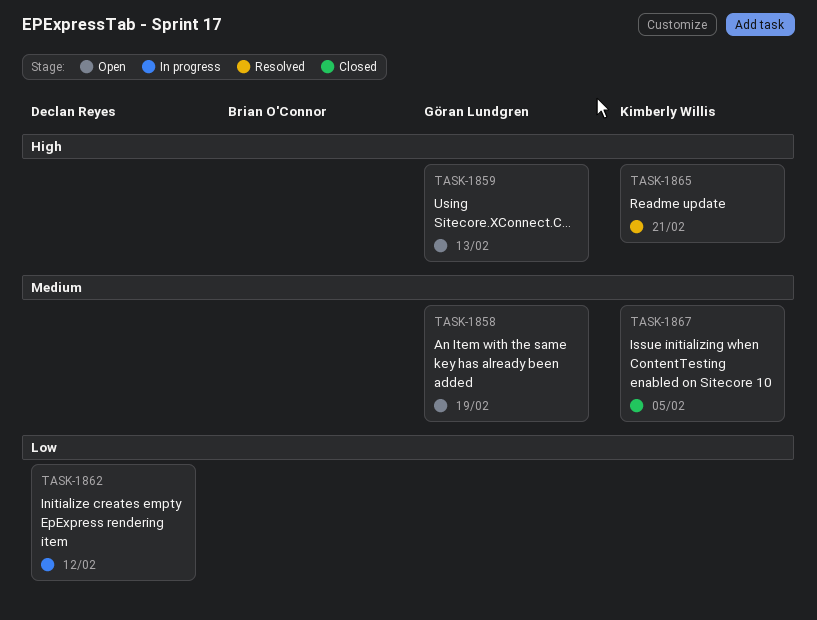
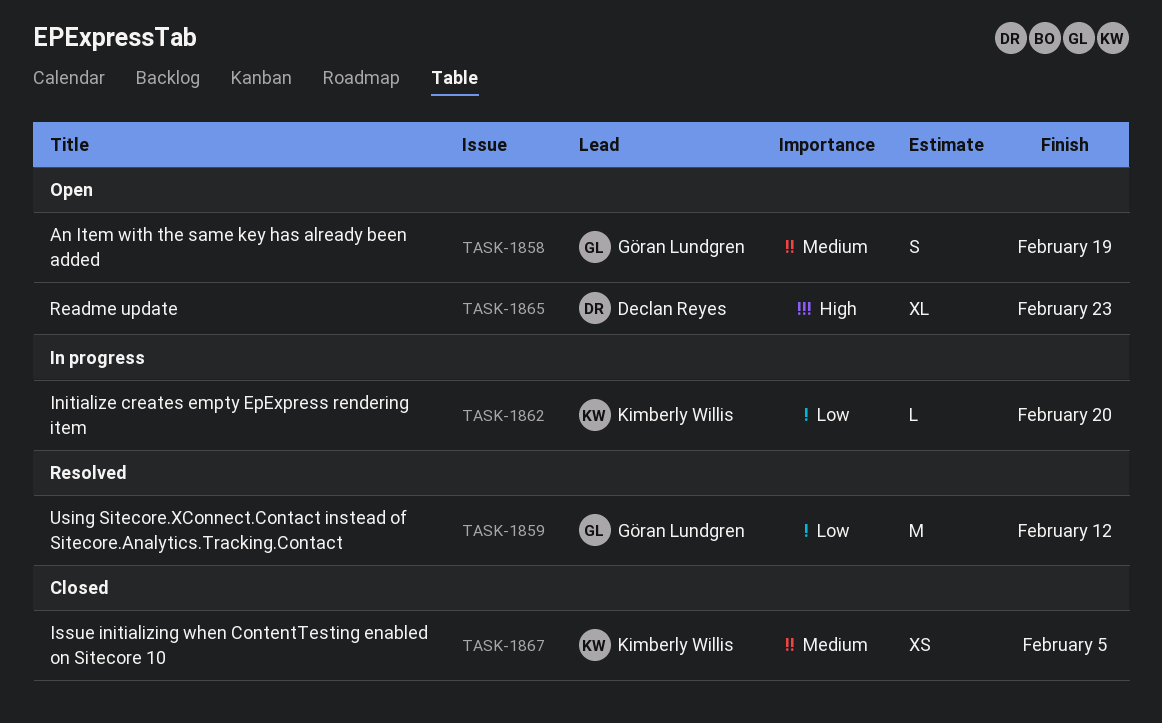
TASK-1859, status: Open -> Resolved
TASK-1859, priority: High -> Low
TASK-1859, due: Feb 13 -> Feb 12
TASK-1862, owner: Declan Reyes -> Kimberly Willis
TASK-1862, due: Feb 12 -> Feb 20
TASK-1865, status: Resolved -> Open
TASK-1865, owner: Kimberly Willis -> Declan Reyes
TASK-1865, due: Feb 21 -> Feb 23

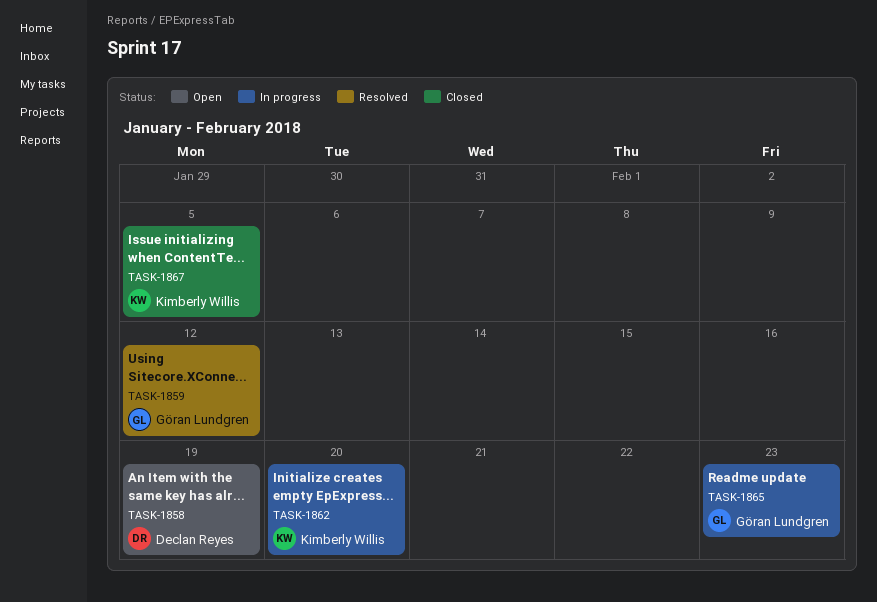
TASK-1858, owner: Göran Lundgren -> Declan Reyes
TASK-1865, status: Open -> In progress
TASK-1865, owner: Declan Reyes -> Göran Lundgren

